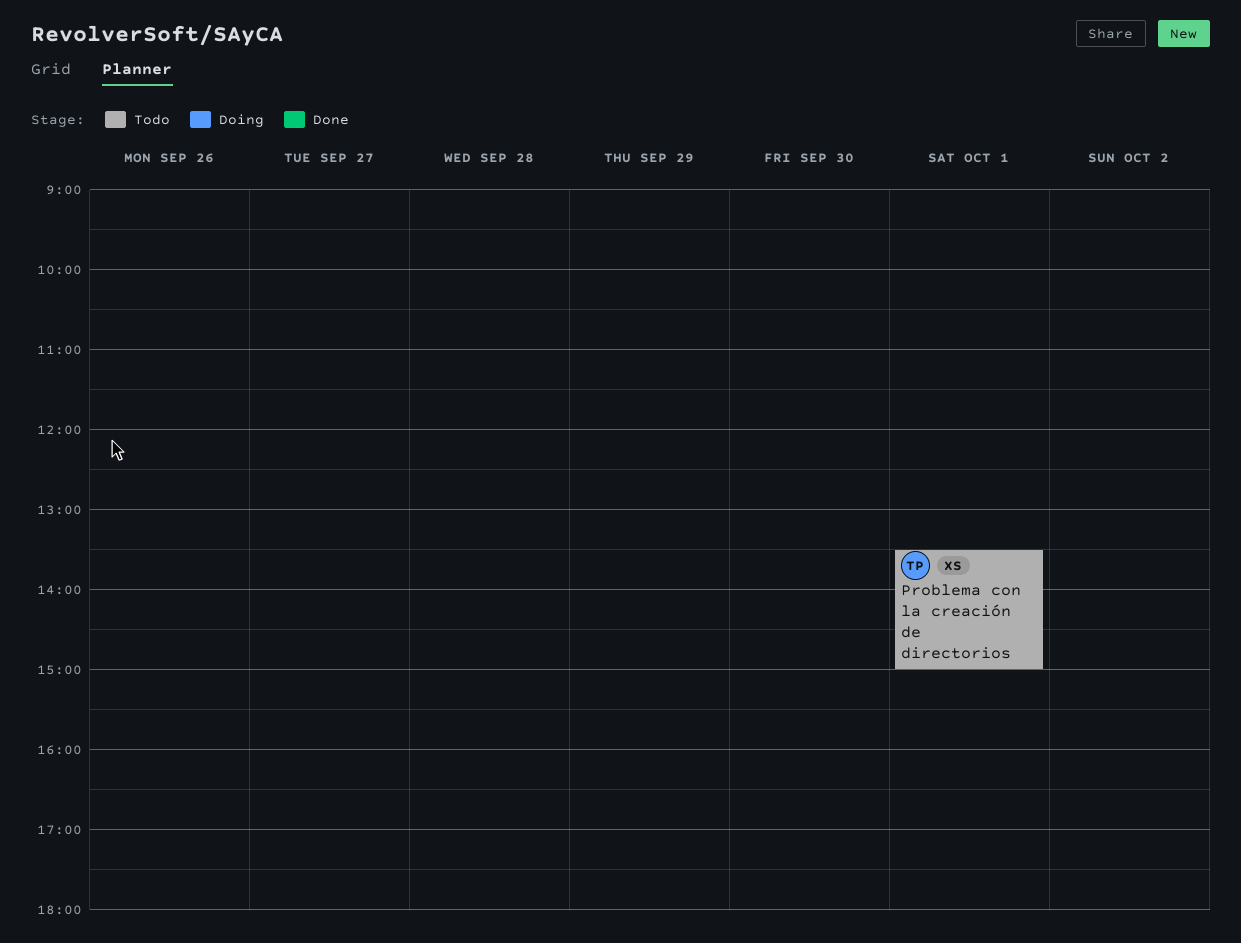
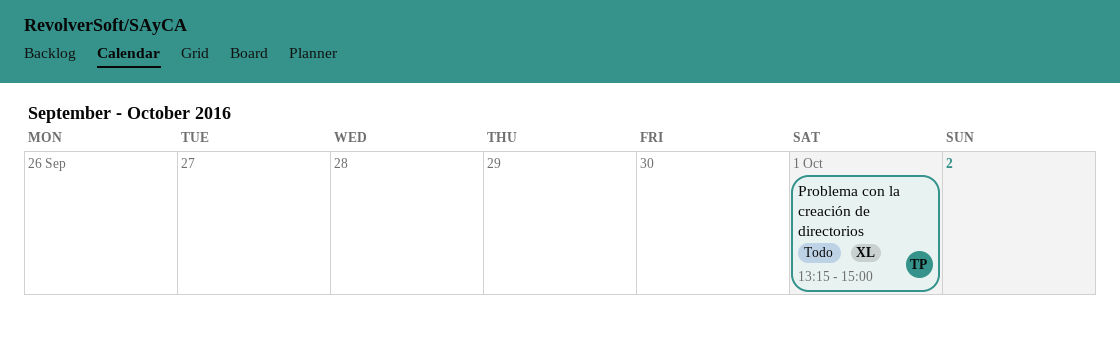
Problema con la creación de directorios, estimate: XS -> XL
Problema con la creación de directorios, begins: 13:30 -> 13:15

